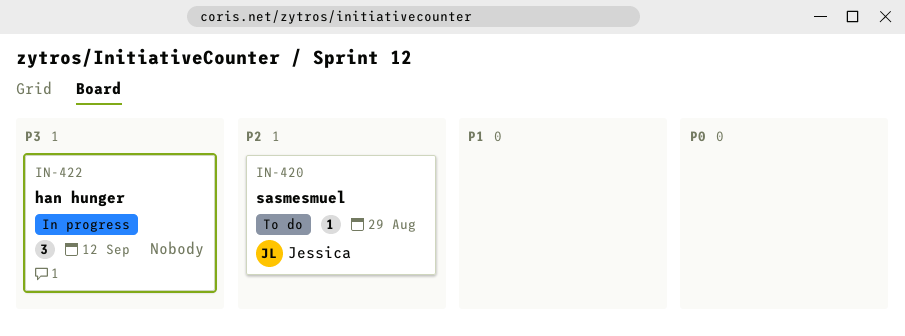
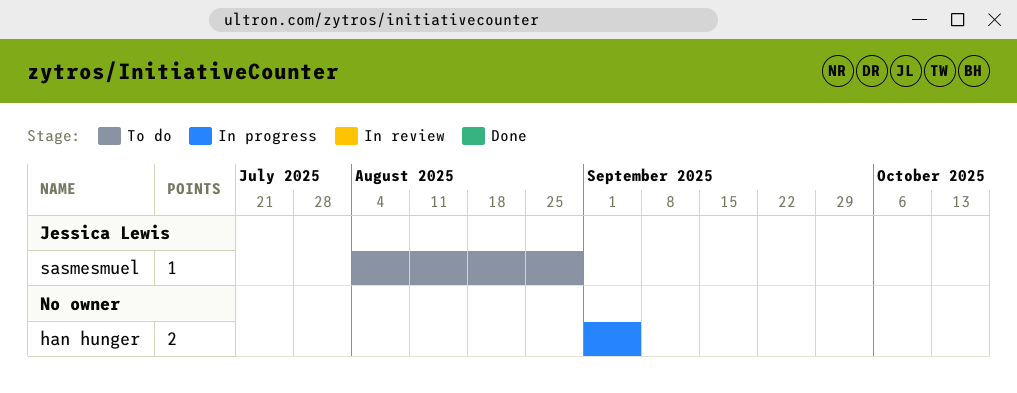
han hunger, estimate: 3 -> 2
han hunger, due: Sep 12 -> Sep 5

